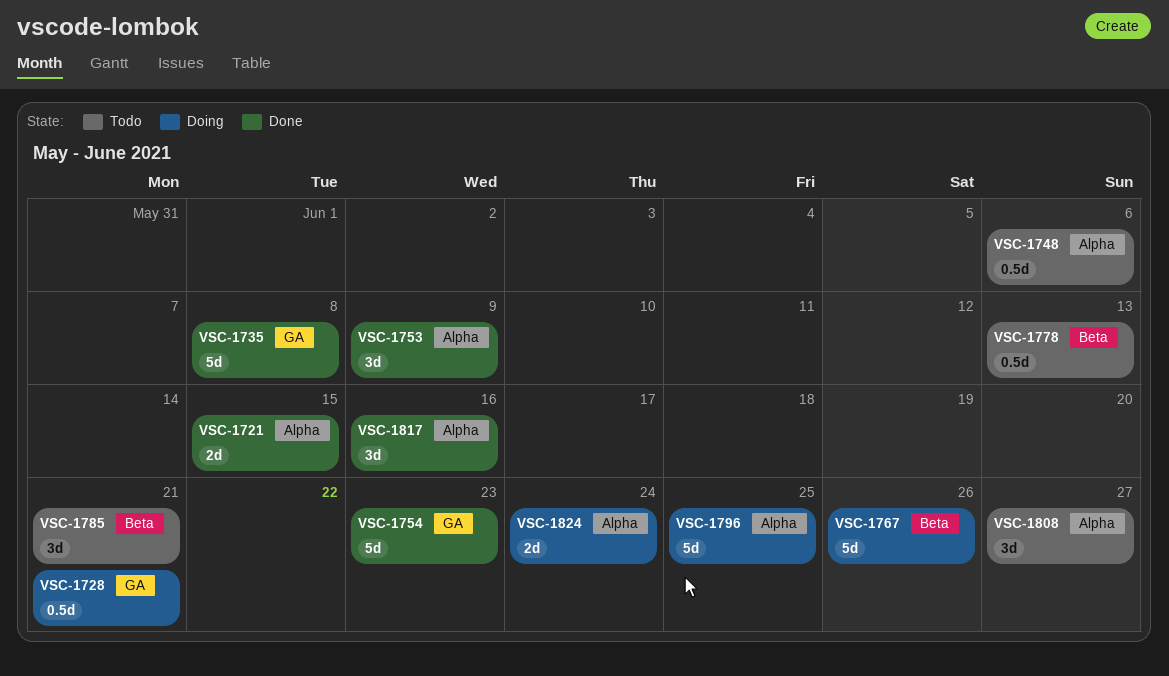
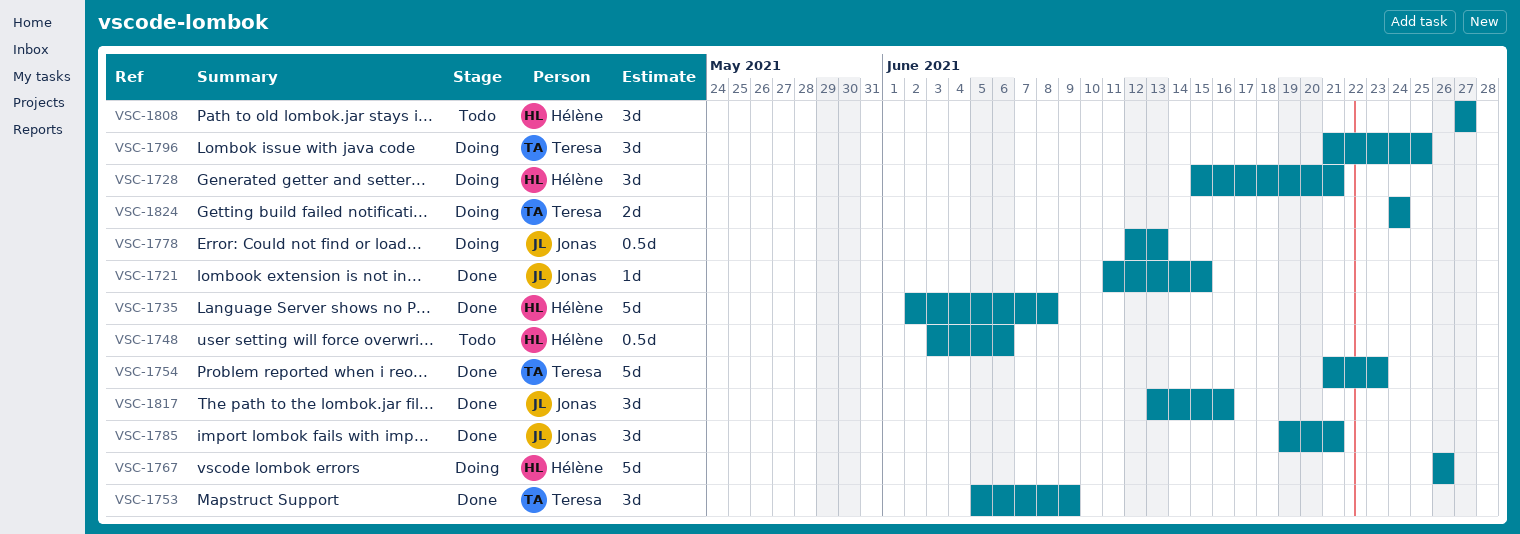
VSC-1721, estimate: 2d -> 1d
VSC-1728, estimate: 0.5d -> 3d
VSC-1778, status: Todo -> Doing
VSC-1785, status: Todo -> Done
VSC-1796, estimate: 5d -> 3d

